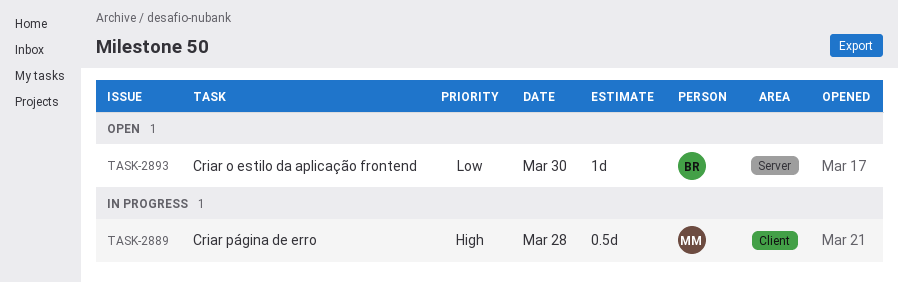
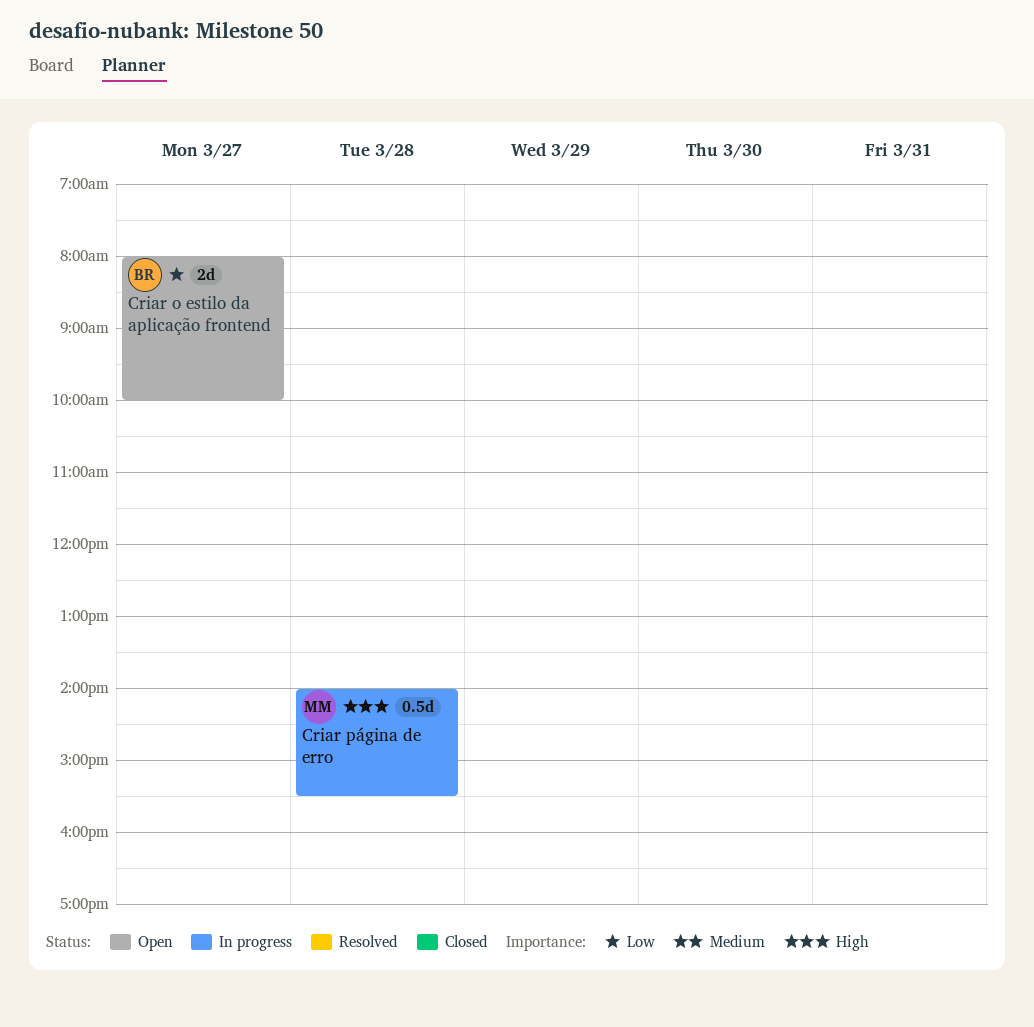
Criar o estilo da aplicação frontend, estimate: 1d -> 2d
Criar o estilo da aplicação frontend, day: Mar 30 -> Mar 27

